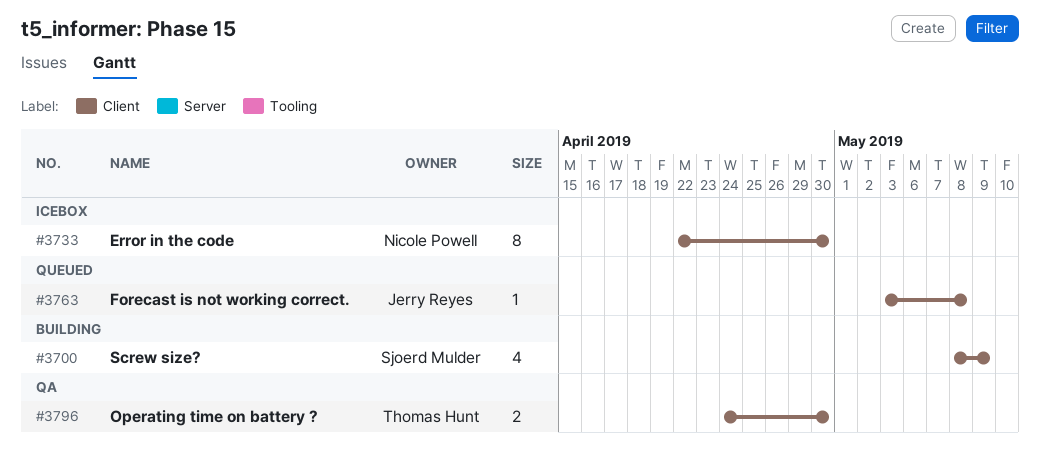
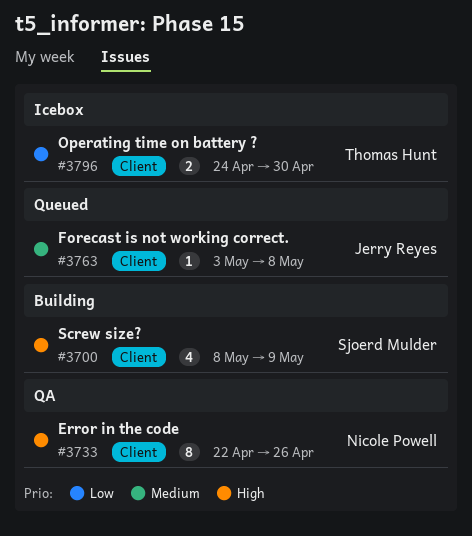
#3733, status: Icebox -> QA
#3733, due: Apr 30 -> Apr 26
#3796, status: QA -> Icebox

